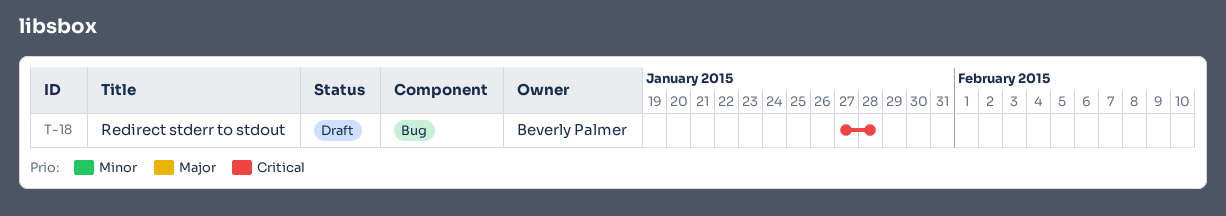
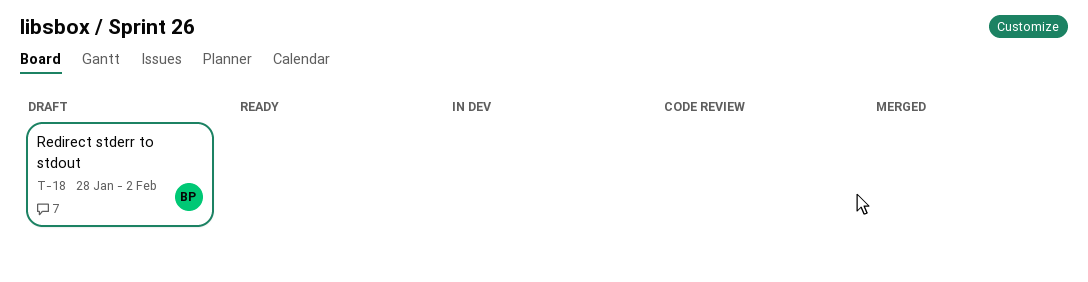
T-18, start: Jan 27 -> Jan 28
T-18, due: Jan 28 -> Feb 2

